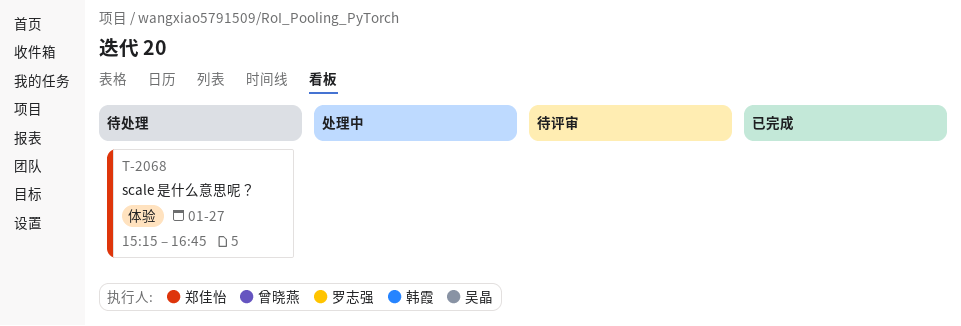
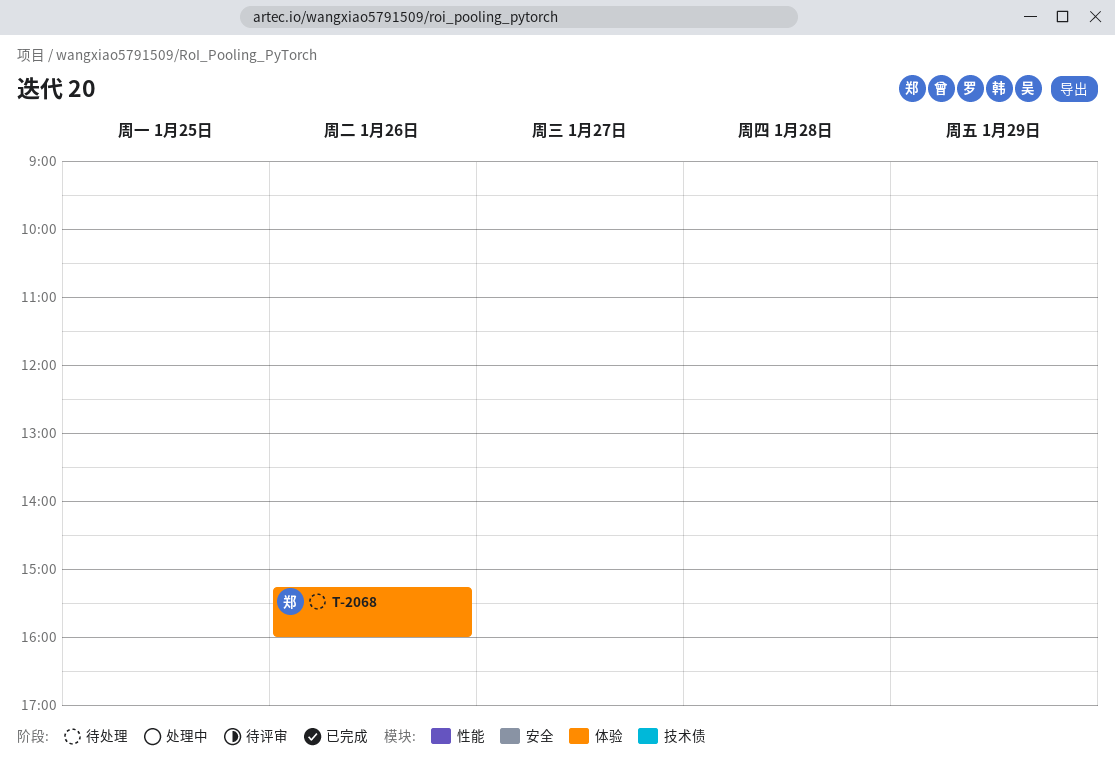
T-2068, day: Jan 27 -> Jan 26
T-2068, ends: 16:45 -> 16:00

